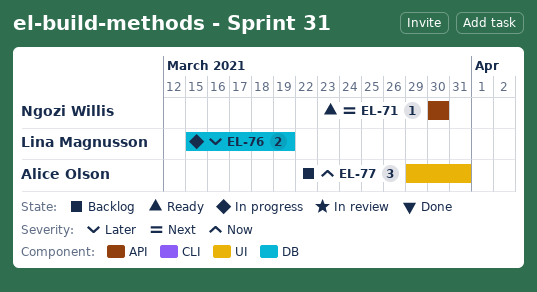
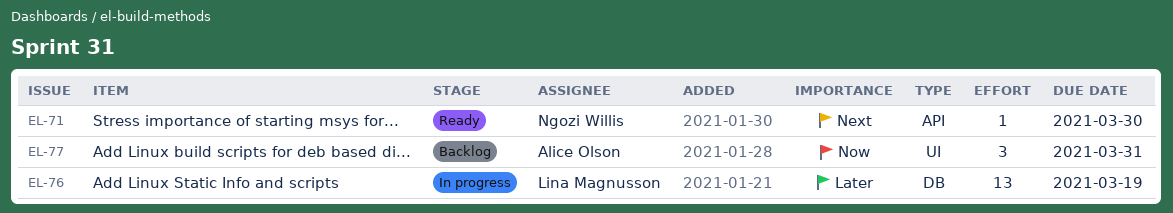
EL-76, estimate: 2 -> 13

